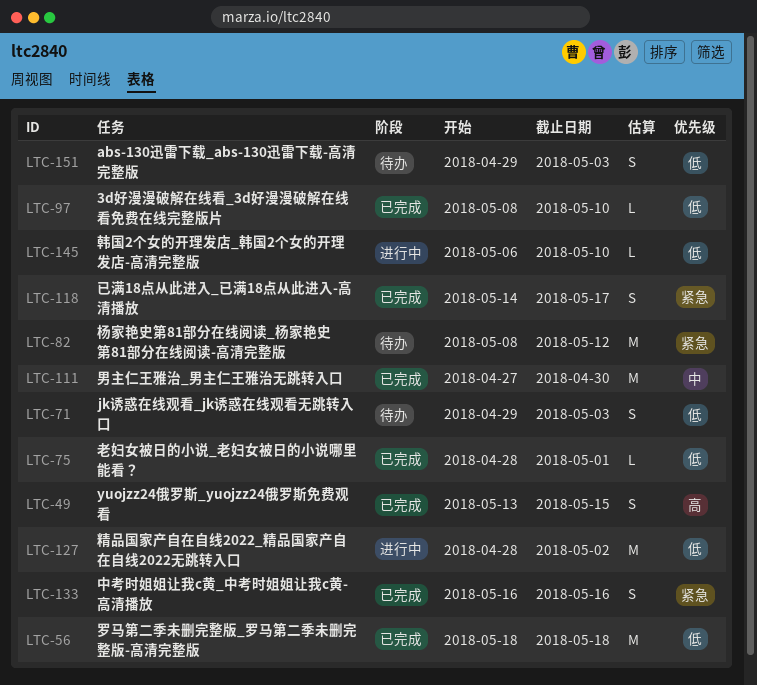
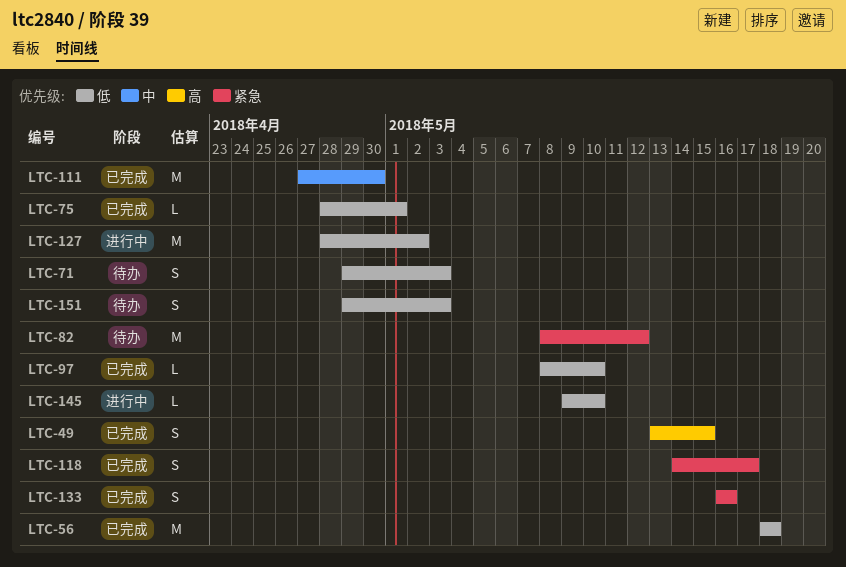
LTC-145, start: May 6 -> May 9

